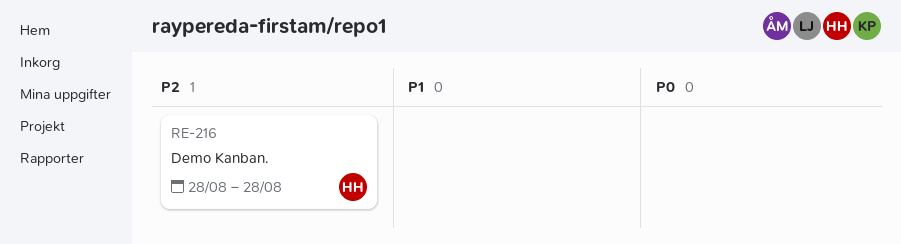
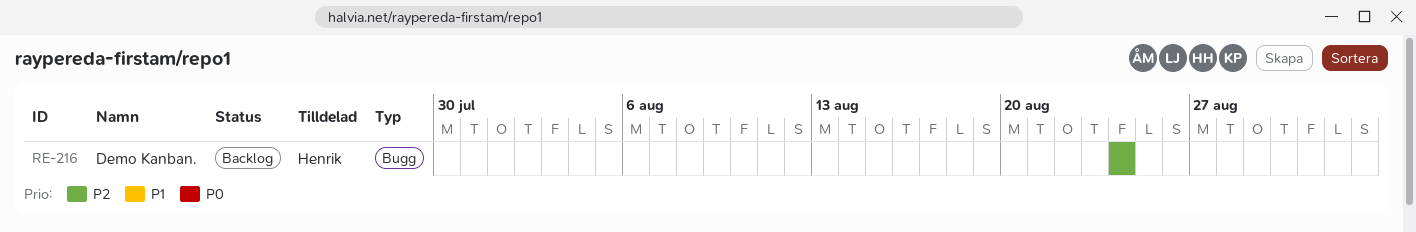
RE-216, start: Aug 28 -> Aug 24
RE-216, due: Aug 28 -> Aug 24

